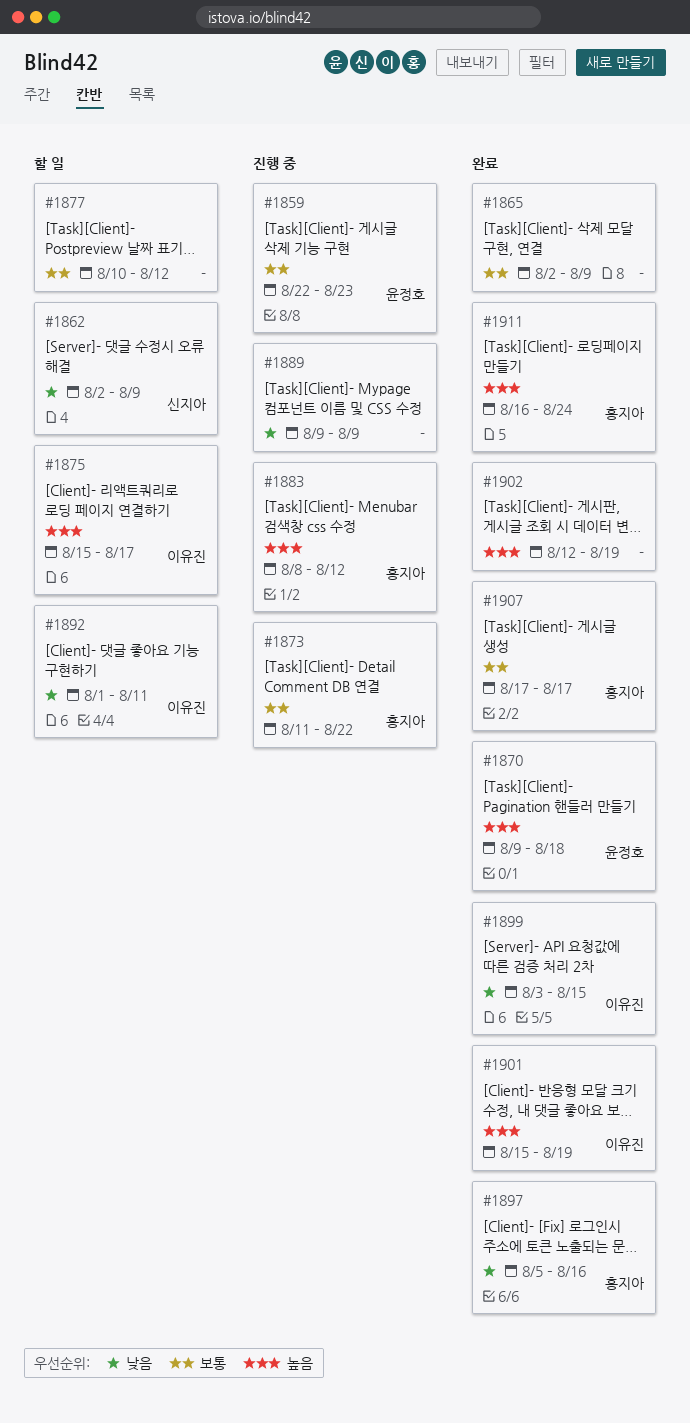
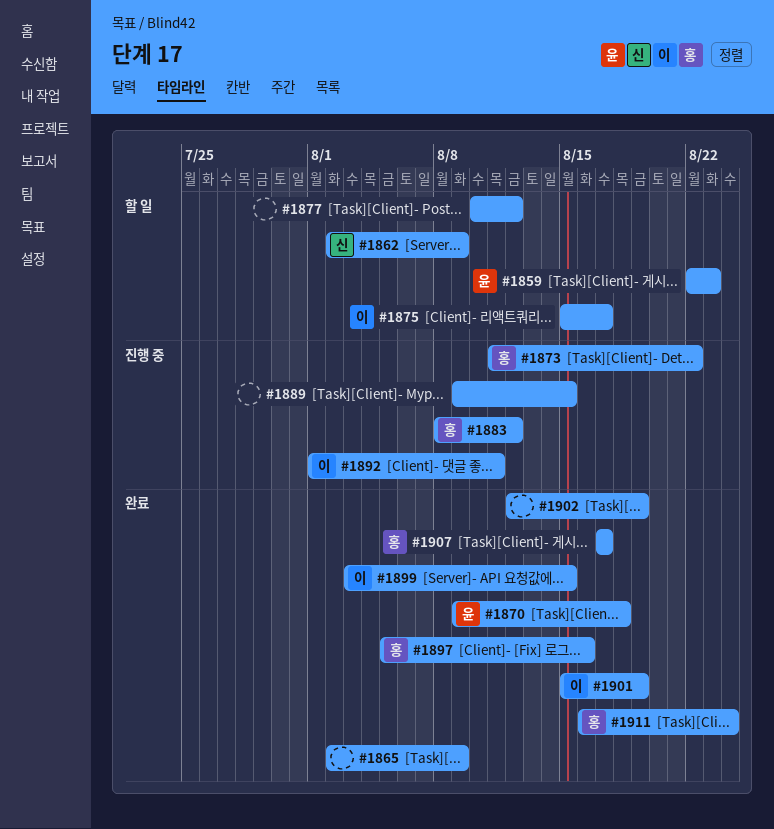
#1859, status: 진행 중 -> 할 일
#1889, due: Aug 9 -> Aug 15
#1892, status: 할 일 -> 진행 중

